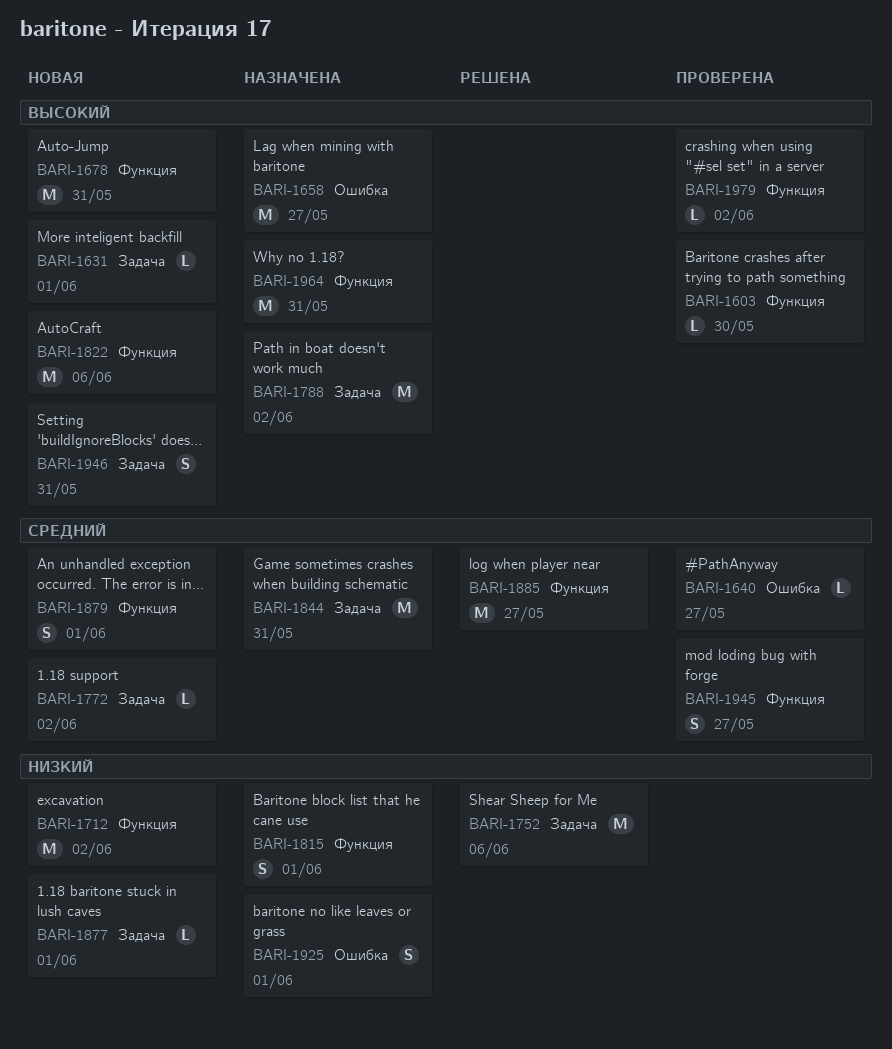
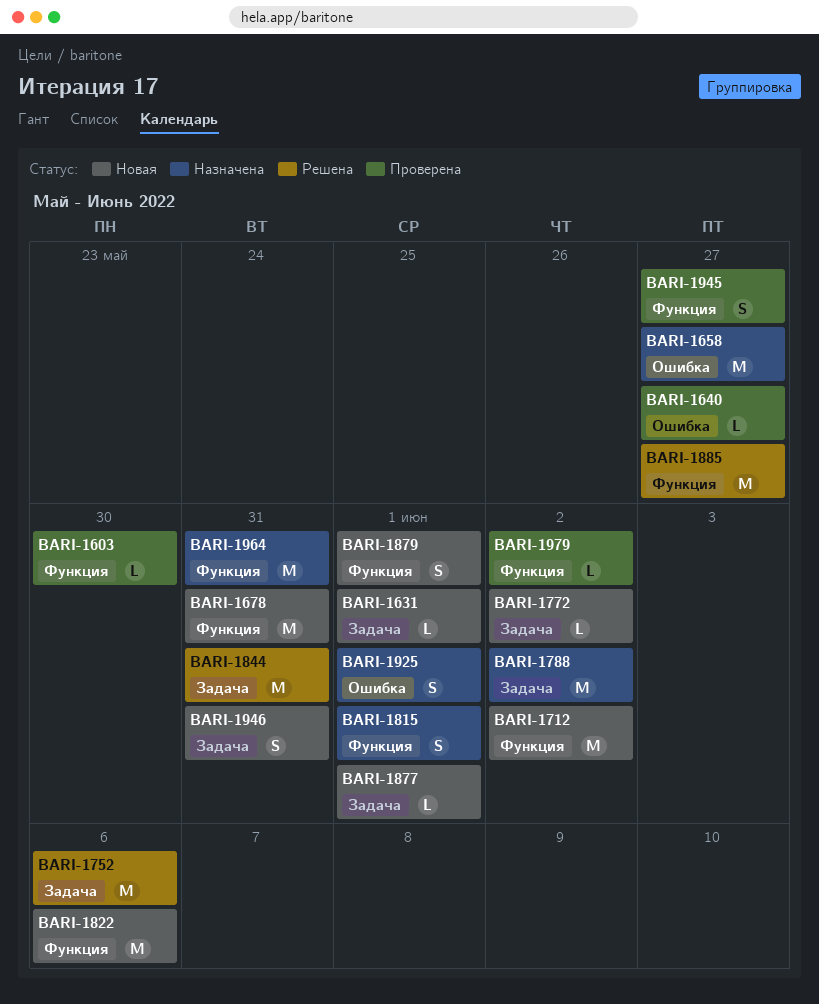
BARI-1844, status: Назначена -> Решена

